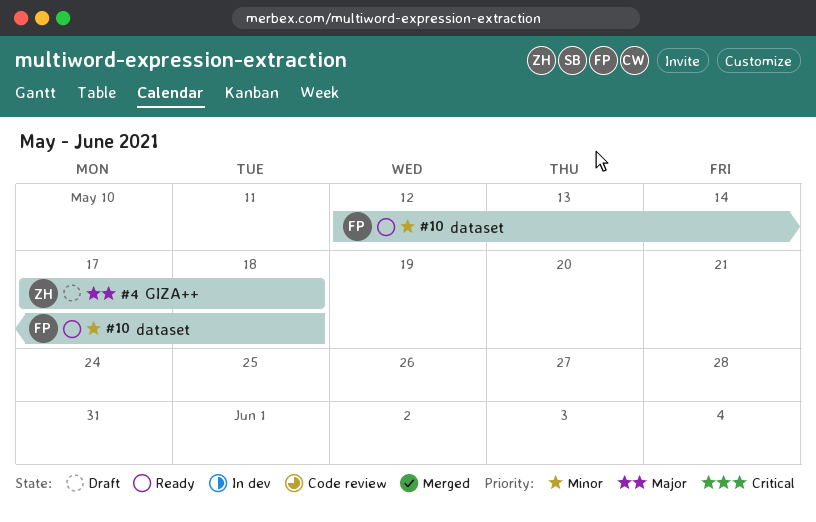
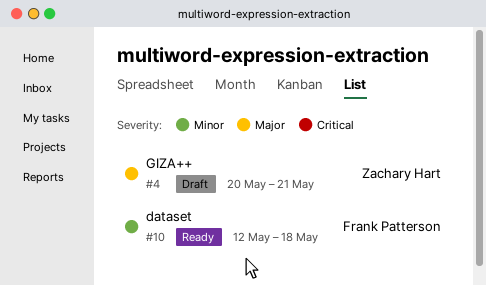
#4, start: May 17 -> May 20
#4, due: May 18 -> May 21

